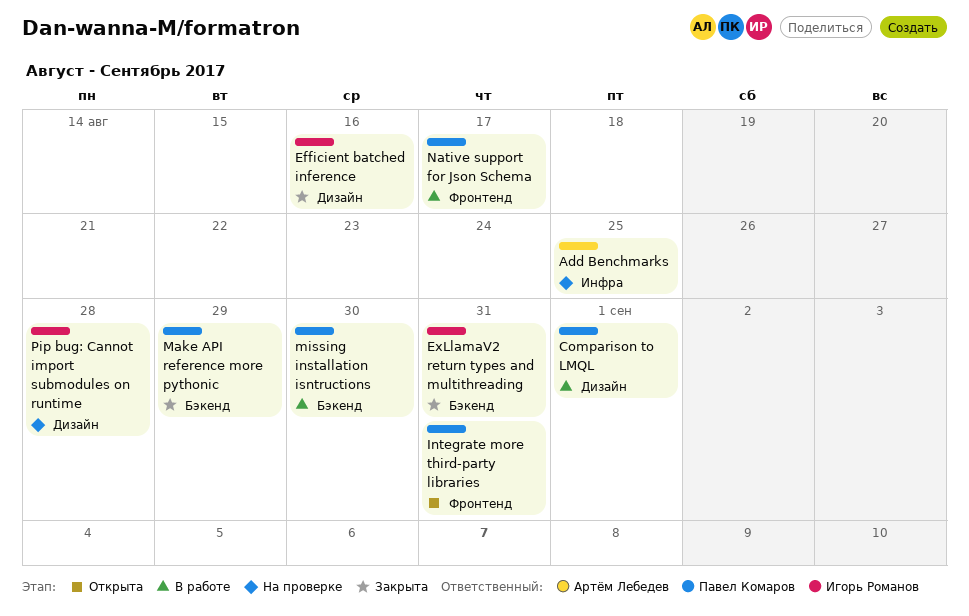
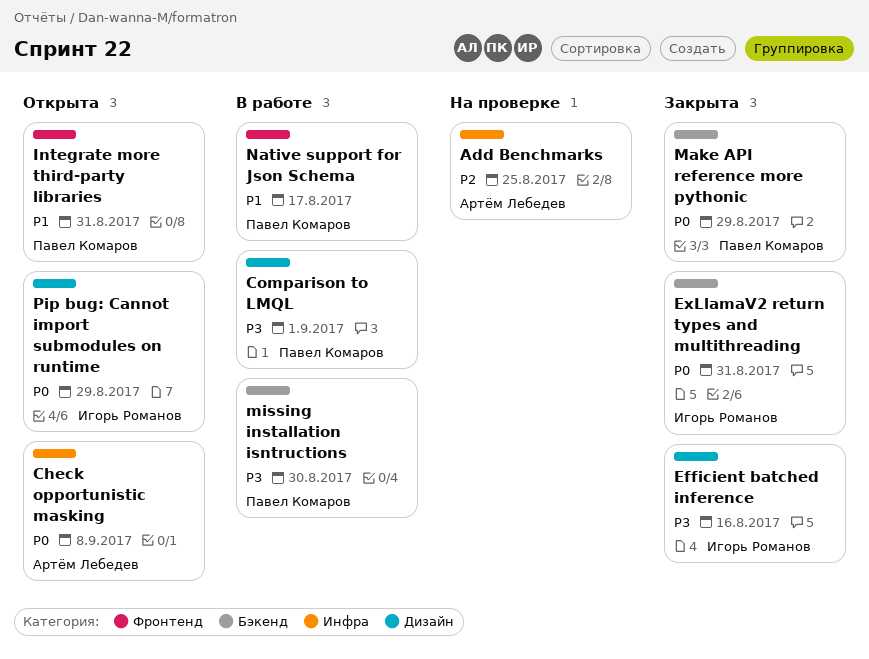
Check opportunistic masking: none -> present
Pip bug: Cannot import submodules on runtime, status: На проверке -> Открыта
Pip bug: Cannot import submodules on runtime, due: Aug 28 -> Aug 29

